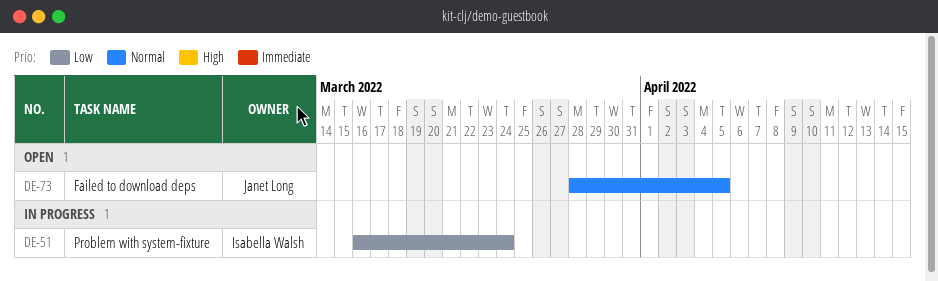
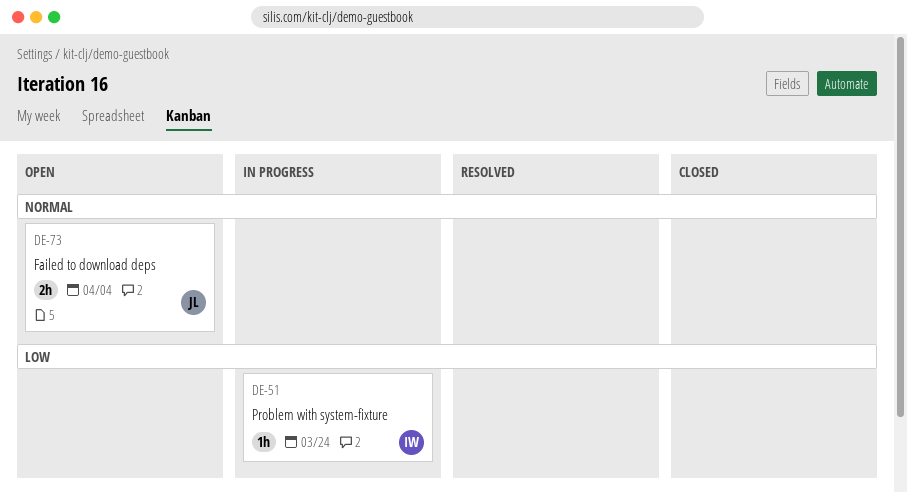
DE-73, due: Apr 5 -> Apr 4

